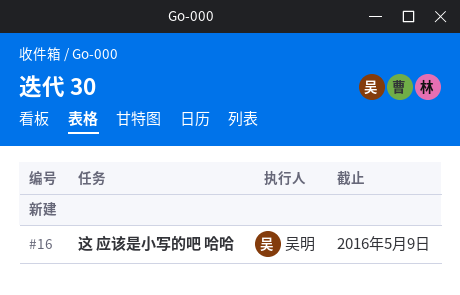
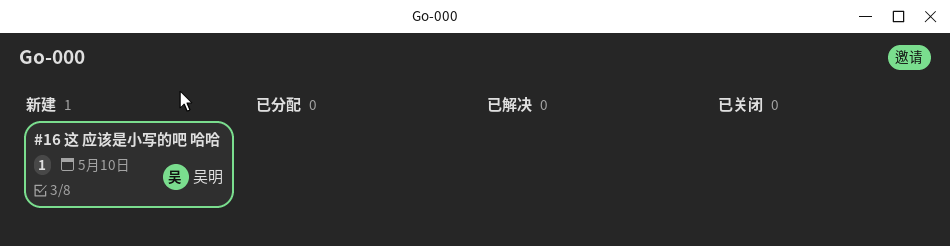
#16, due: May 9 -> May 10

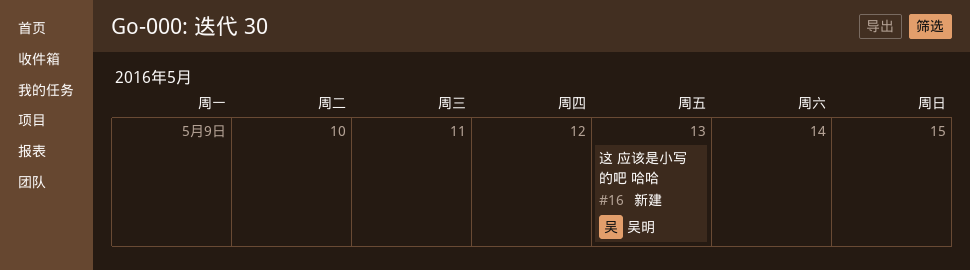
#16, due: May 10 -> May 13

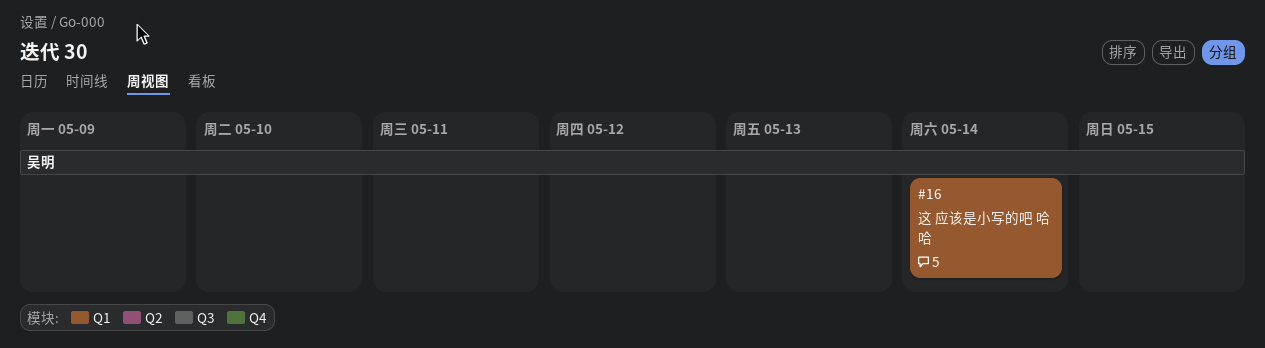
#16, due: May 13 -> May 14

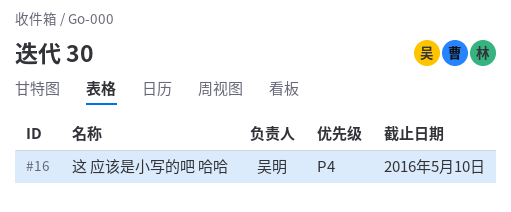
#16, due: May 14 -> May 10

